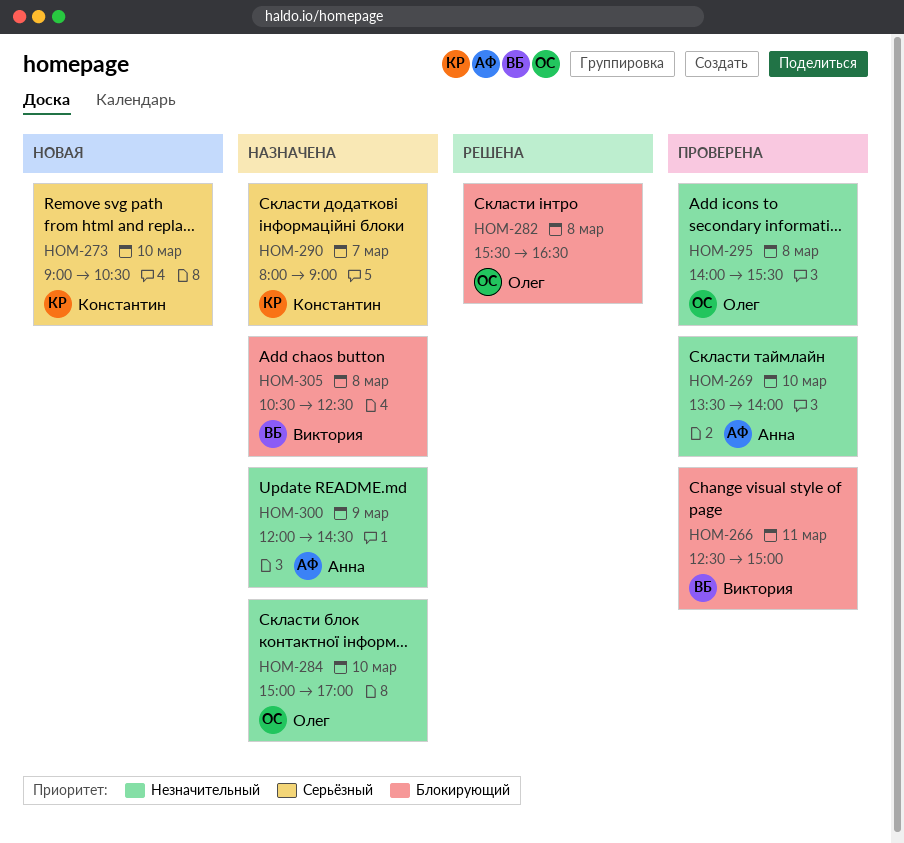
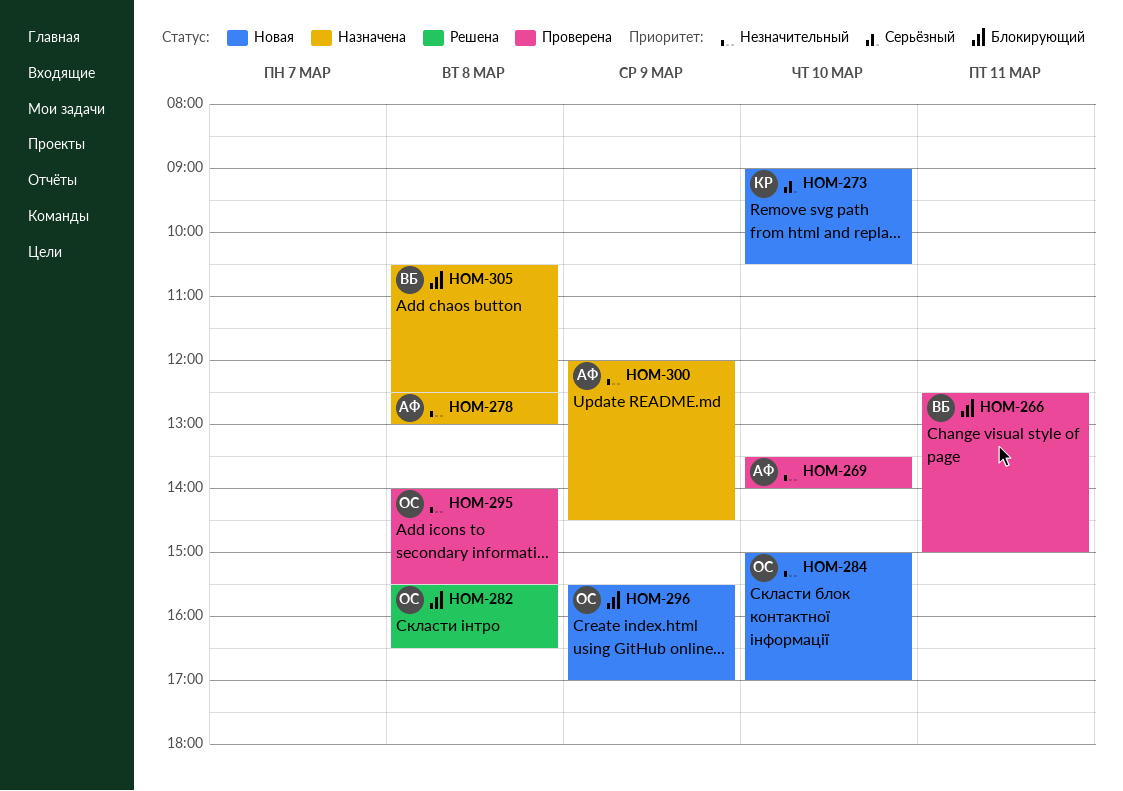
HOM-278: none -> present
HOM-284, status: Назначена -> Новая
HOM-290: present -> none
HOM-296: none -> present

